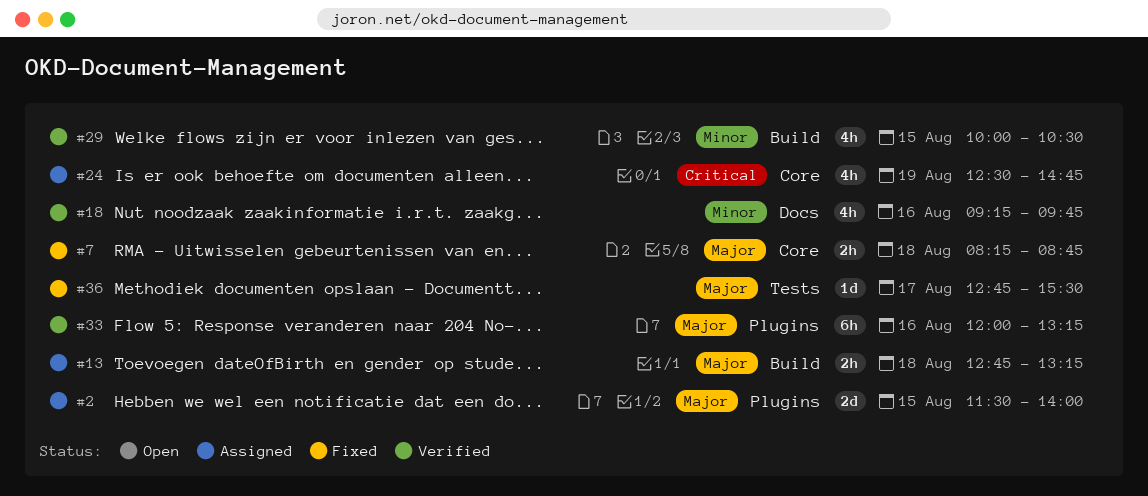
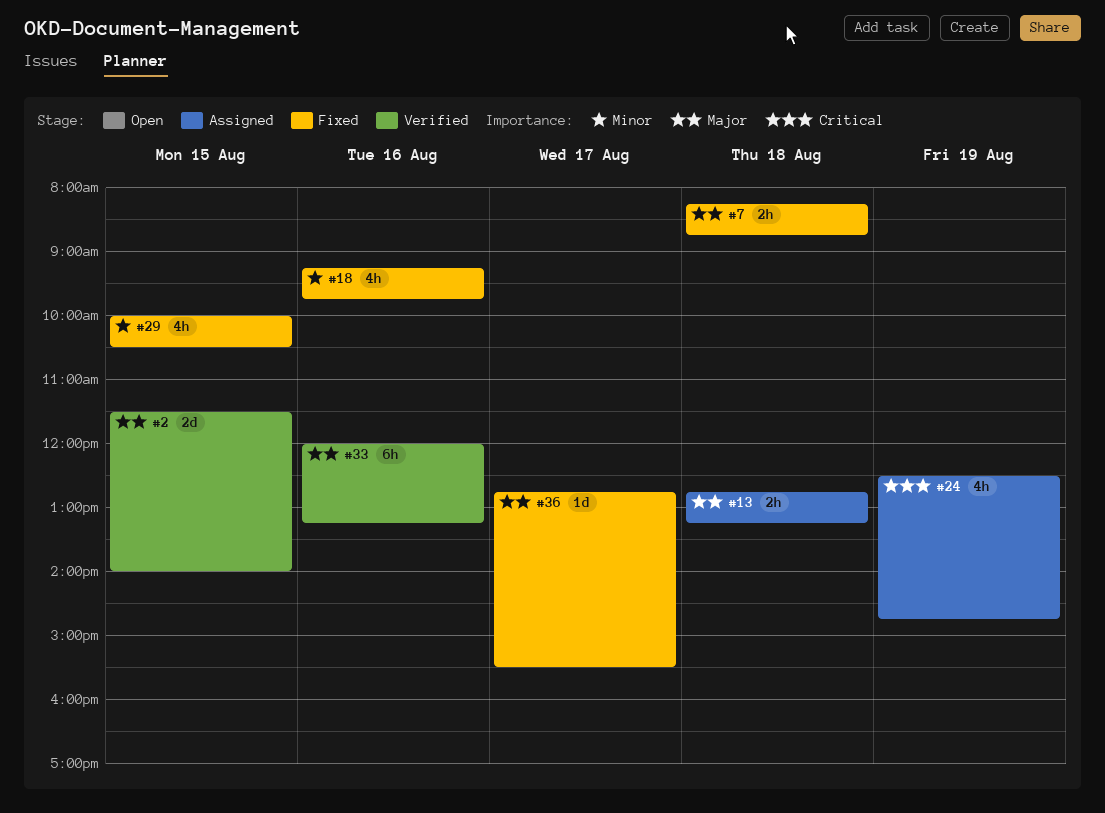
#2, status: Assigned -> Verified
#18, status: Verified -> Fixed
#29, status: Verified -> Fixed

